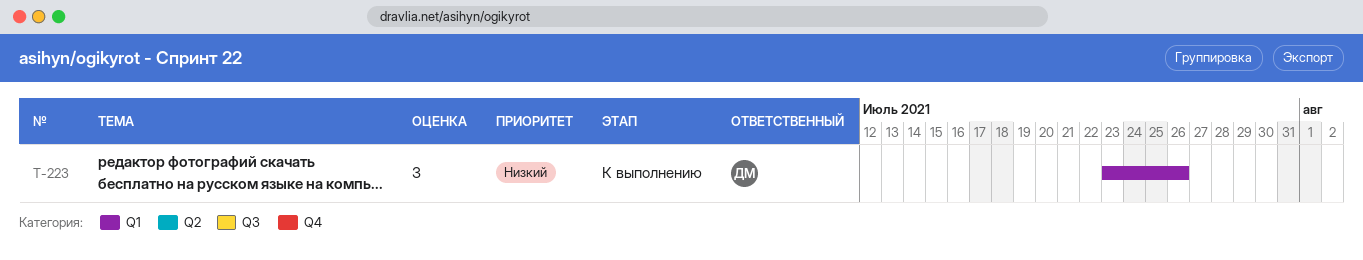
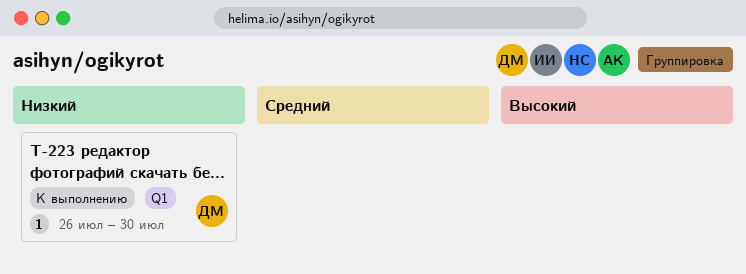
T-223, estimate: 3 -> 1
T-223, start: Jul 23 -> Jul 26
T-223, due: Jul 26 -> Jul 30

